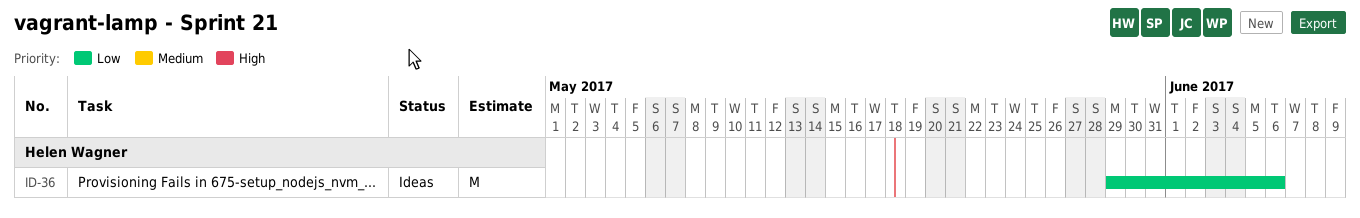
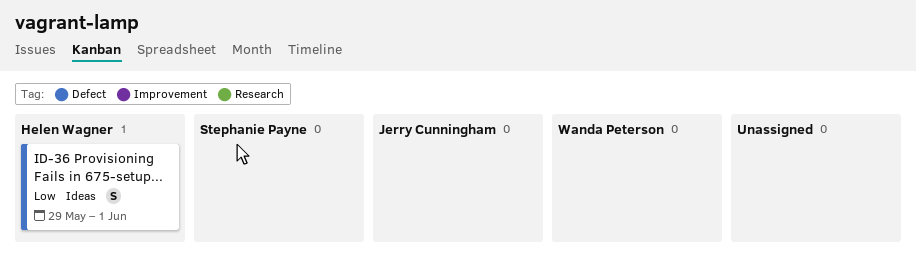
ID-36, estimate: M -> S
ID-36, due: Jun 6 -> Jun 1

